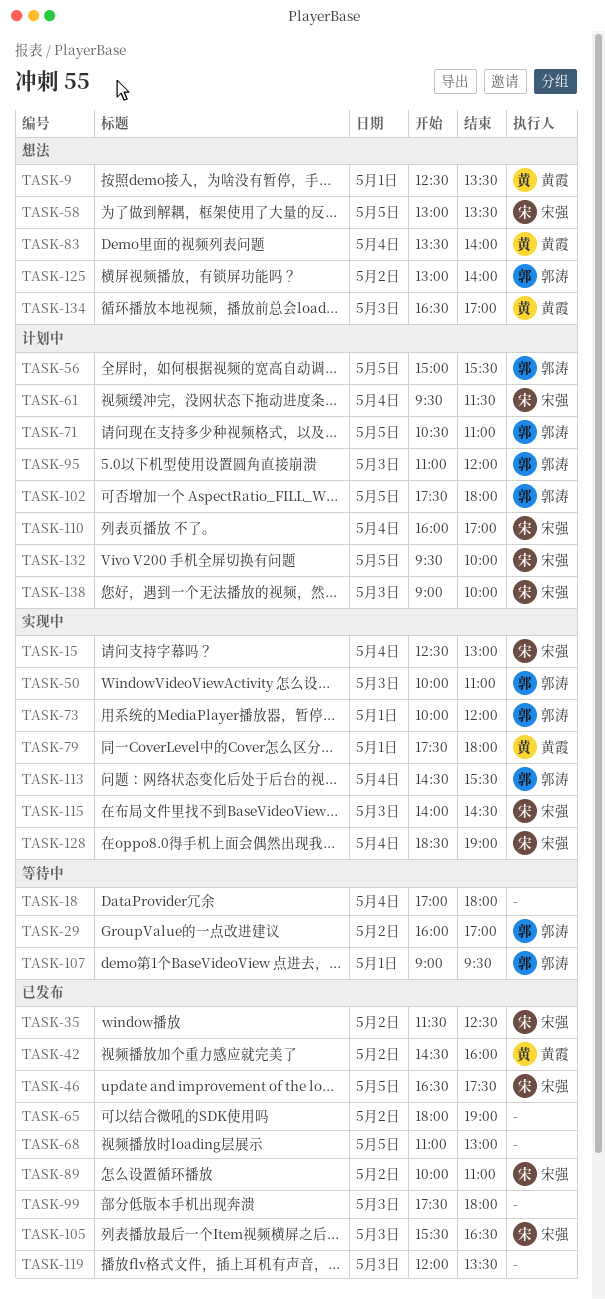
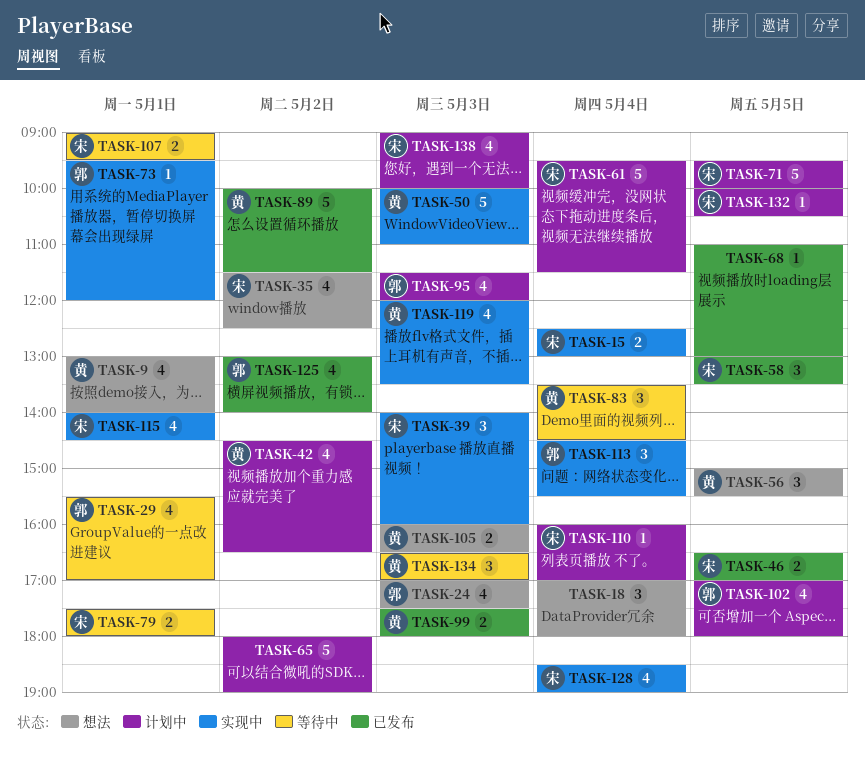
TASK-9, begins: 12:30 -> 13:00
TASK-9, ends: 13:30 -> 14:00
TASK-18, status: 等待中 -> 想法
TASK-24: none -> present
TASK-29, day: May 2 -> May 1
TASK-29, begins: 16:00 -> 15:30
TASK-35, status: 已发布 -> 想法
TASK-39: none -> present
TASK-42, status: 已发布 -> 计划中
TASK-42, ends: 16:00 -> 16:30
TASK-46, ends: 17:30 -> 17:00
TASK-50, owner: 郭涛 -> 黄霞
TASK-56, status: 计划中 -> 想法
TASK-56, owner: 郭涛 -> 黄霞
TASK-58, status: 想法 -> 已发布
TASK-65, status: 已发布 -> 计划中
TASK-71, owner: 郭涛 -> 宋强
TASK-71, begins: 10:30 -> 09:30
TASK-71, ends: 11:00 -> 10:00
TASK-73, begins: 10:00 -> 09:30
TASK-79, status: 实现中 -> 等待中
TASK-79, owner: 黄霞 -> 宋强
TASK-83, status: 想法 -> 等待中
TASK-83, ends: 14:00 -> 14:30
TASK-89, owner: 宋强 -> 黄霞
TASK-89, ends: 11:00 -> 11:30
TASK-95, begins: 11:00 -> 11:30
TASK-99, owner: none -> 黄霞
TASK-102, begins: 17:30 -> 17:00
TASK-105, status: 已发布 -> 想法
TASK-105, owner: 宋强 -> 黄霞
TASK-105, begins: 15:30 -> 16:00
TASK-107, owner: 郭涛 -> 宋强
TASK-115, day: May 3 -> May 1
TASK-119, status: 已发布 -> 实现中
TASK-119, owner: none -> 黄霞
TASK-125, status: 想法 -> 已发布
TASK-132, begins: 09:30 -> 10:00
TASK-132, ends: 10:00 -> 10:30
TASK-134, status: 想法 -> 等待中

